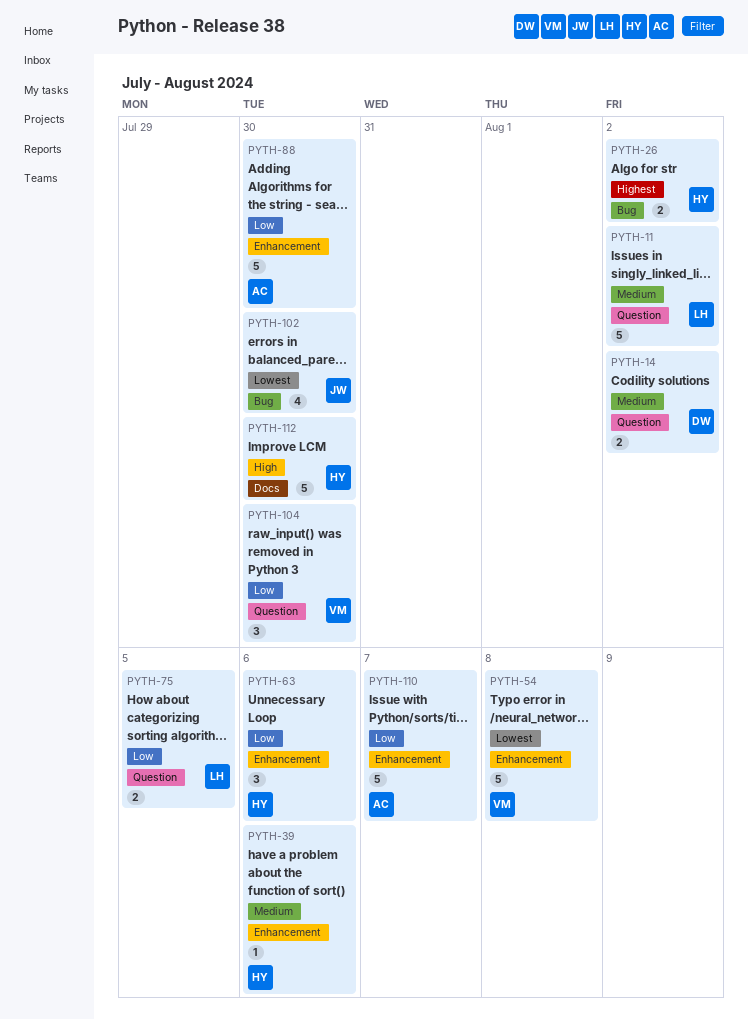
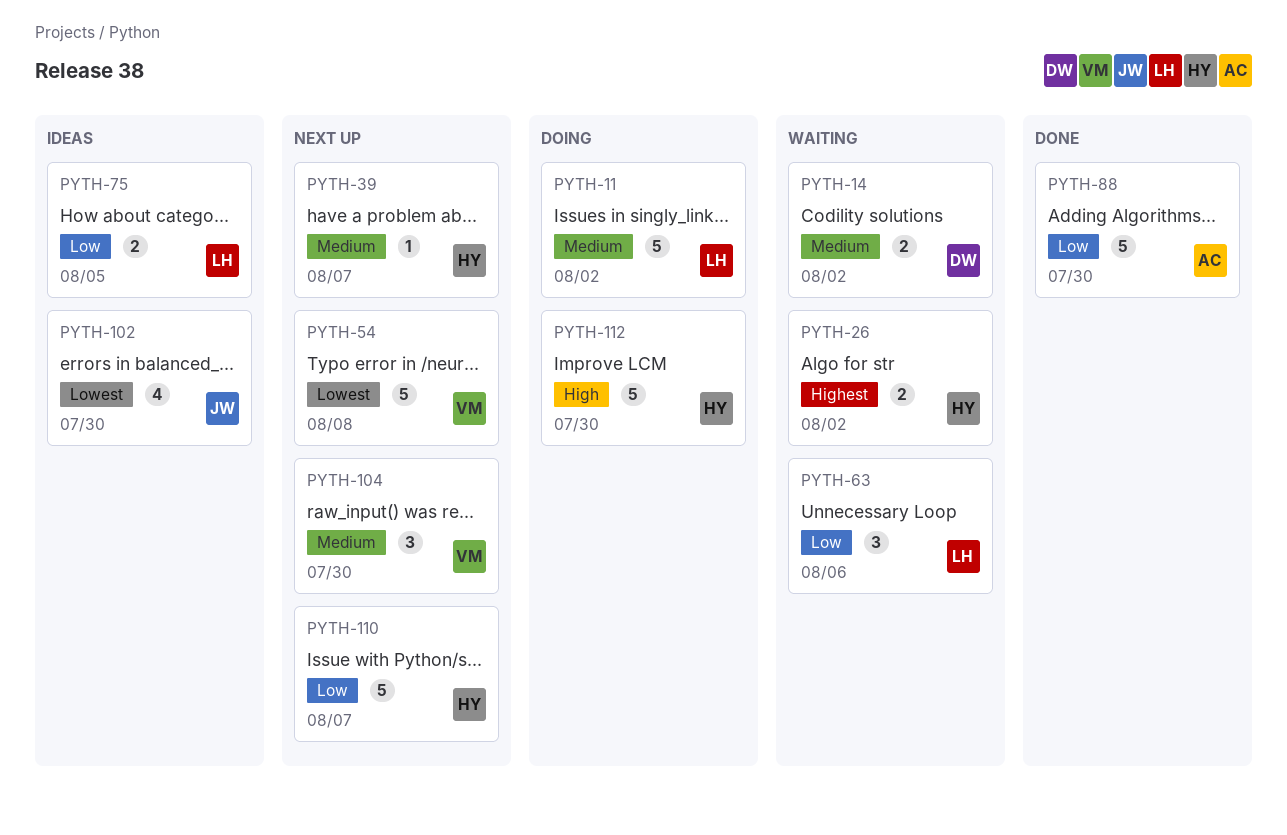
PYTH-39, due: Aug 6 -> Aug 7
PYTH-63, owner: HY -> LH
PYTH-104, priority: Low -> Medium
PYTH-110, owner: AC -> HY

